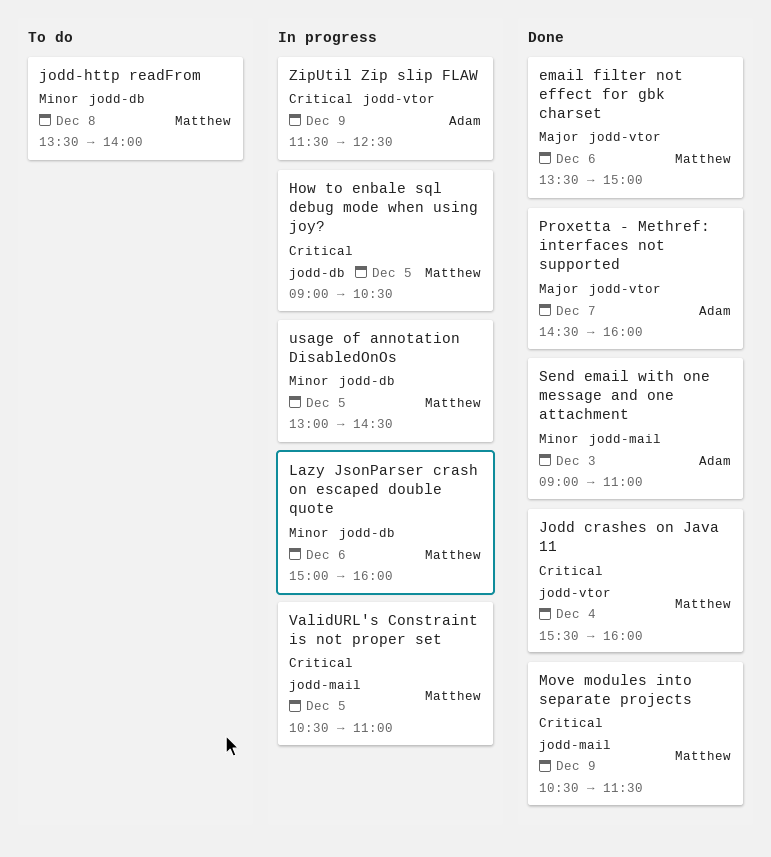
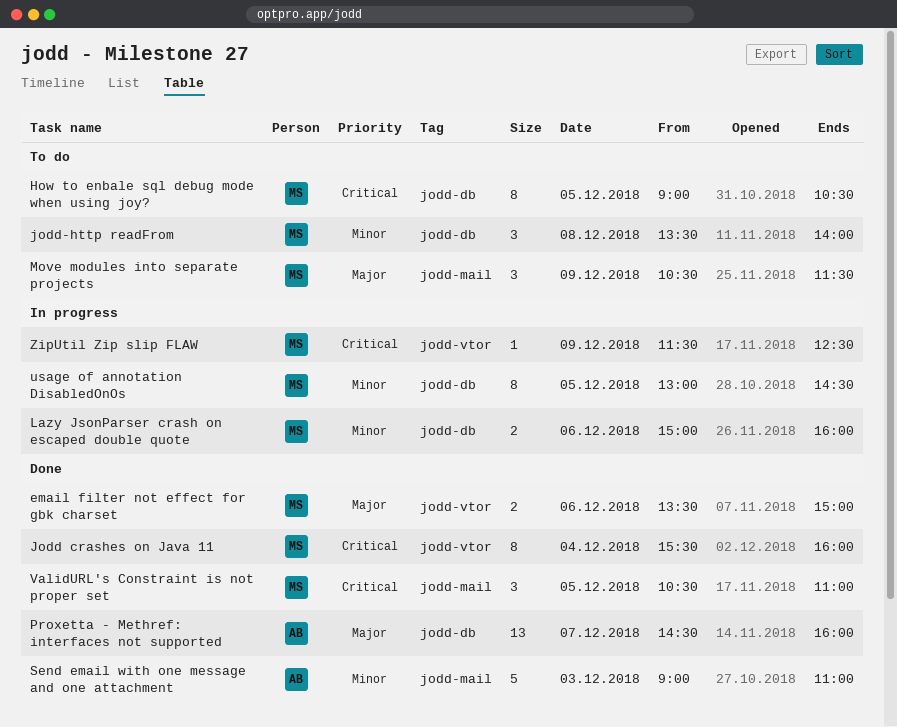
How to enbale sql debug mode when using joy?, status: In progress -> To do
Move modules into separate projects, status: Done -> To do
Move modules into separate projects, priority: Critical -> Major
Proxetta - Methref: interfaces not supported, label: jodd-vtor -> jodd-db
ValidURL's Constraint is not proper set, status: In progress -> Done
ZipUtil Zip slip FLAW, owner: Adam -> Matthew

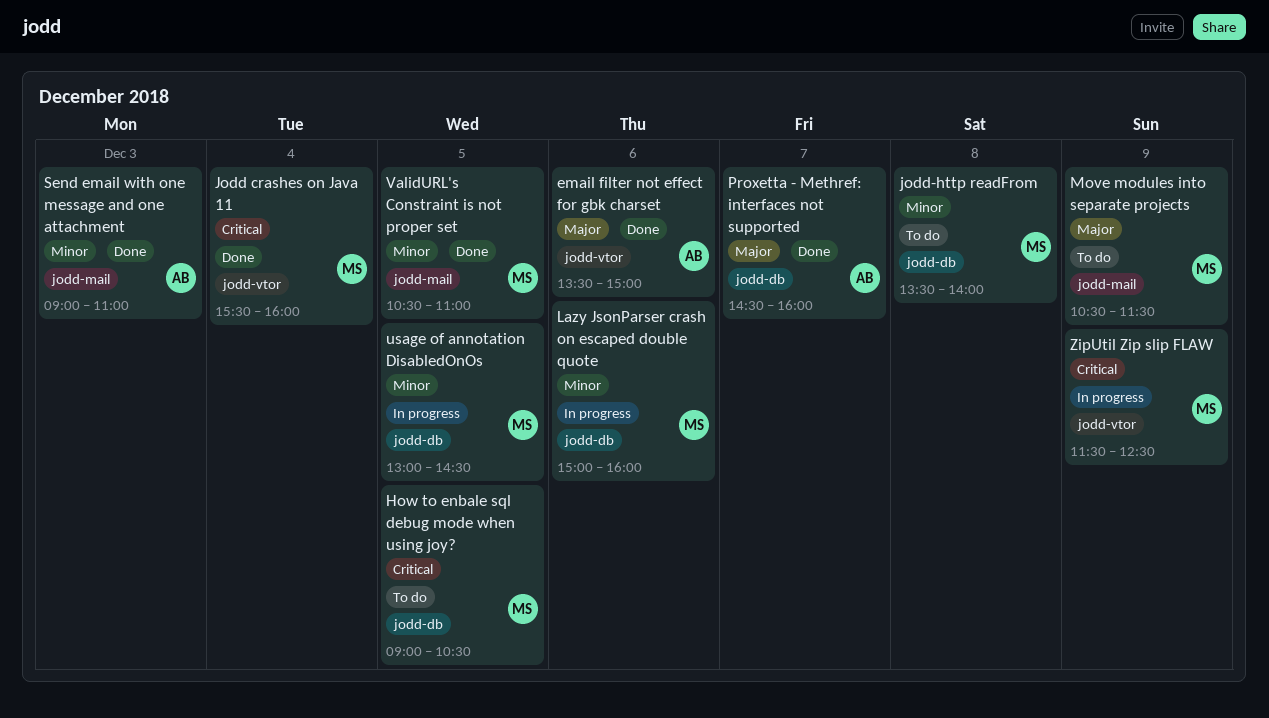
email filter not effect for gbk charset, owner: MS -> AB
ValidURL's Constraint is not proper set, priority: Critical -> Minor

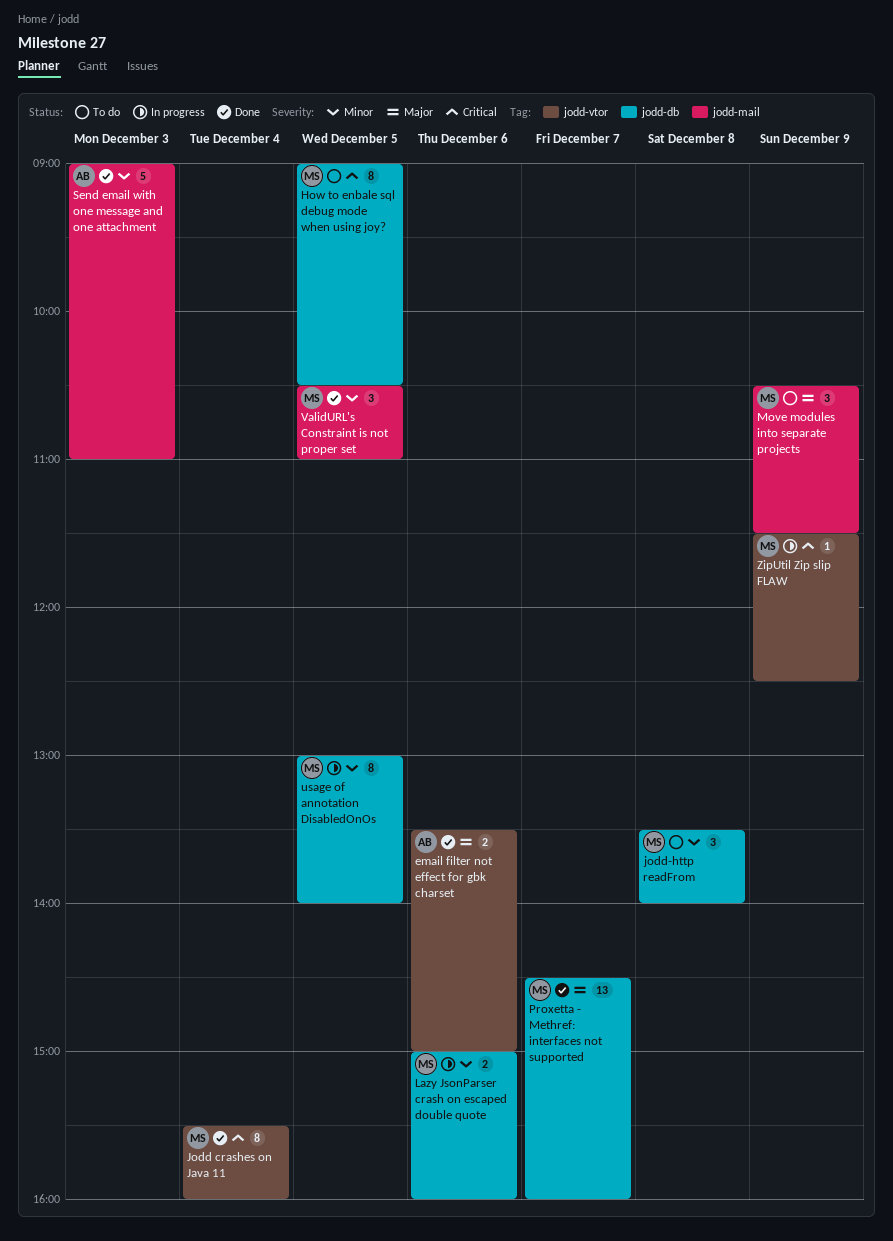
Proxetta - Methref: interfaces not supported, owner: AB -> MS
usage of annotation DisabledOnOs, ends: 14:30 -> 14:00

